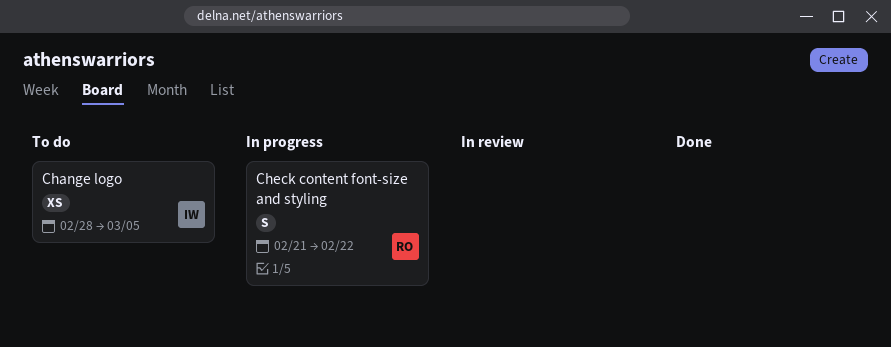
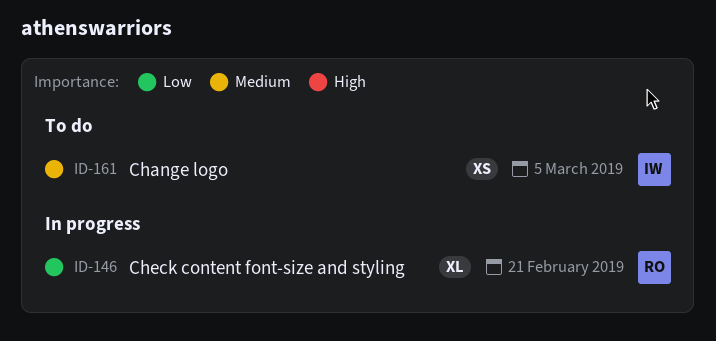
Check content font-size and styling, estimate: S -> XL
Check content font-size and styling, due: Feb 22 -> Feb 21

